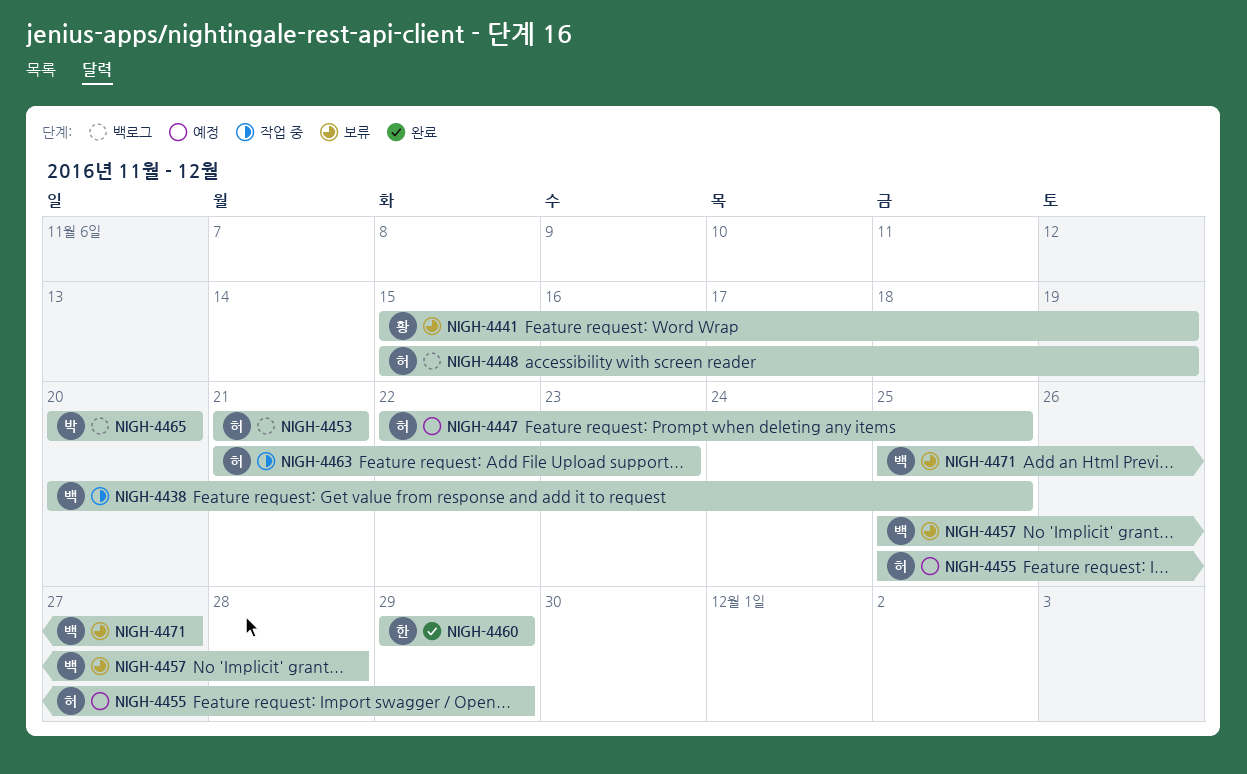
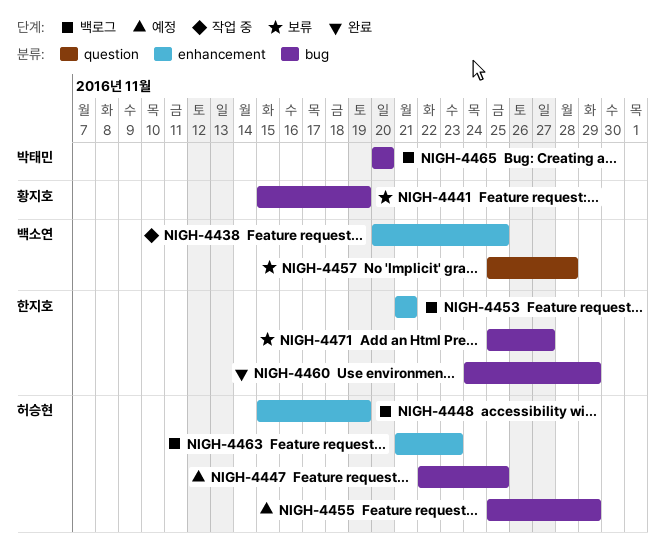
NIGH-4453, owner: 허승현 -> 한지호
NIGH-4460, start: Nov 29 -> Nov 24
NIGH-4463, status: 작업 중 -> 백로그
NIGH-4471, owner: 백소연 -> 한지호

